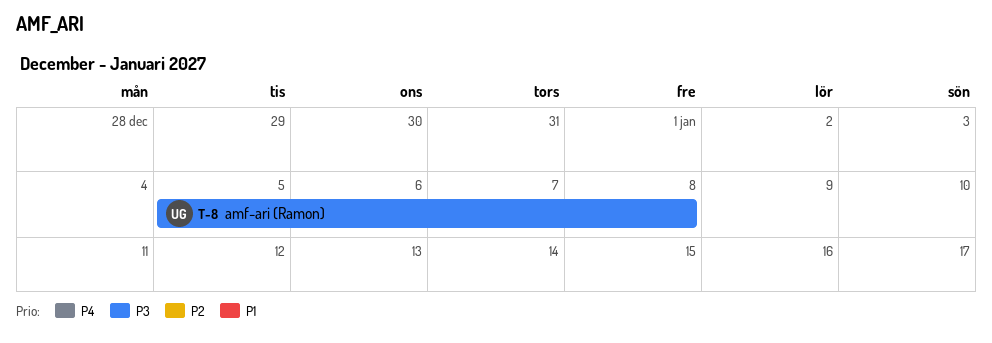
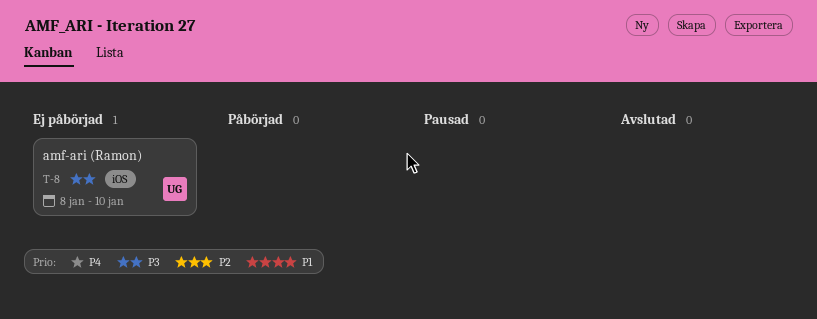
T-8, start: Jan 5 -> Jan 8
T-8, due: Jan 8 -> Jan 10

